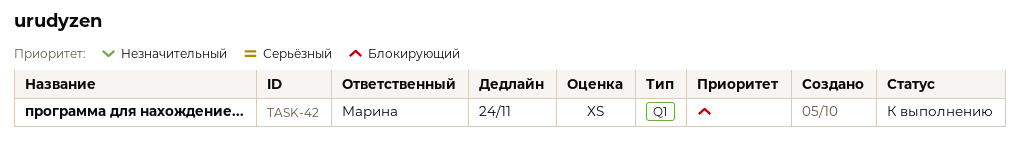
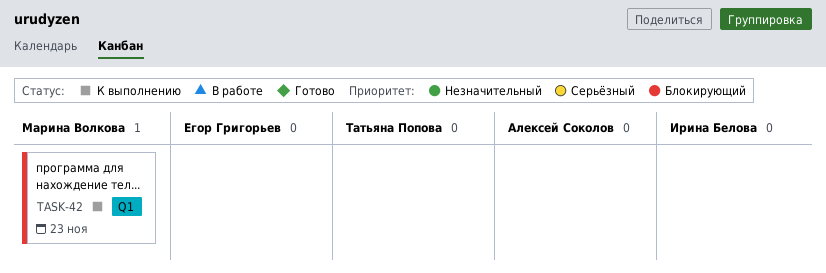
TASK-42, due: Nov 24 -> Nov 23

